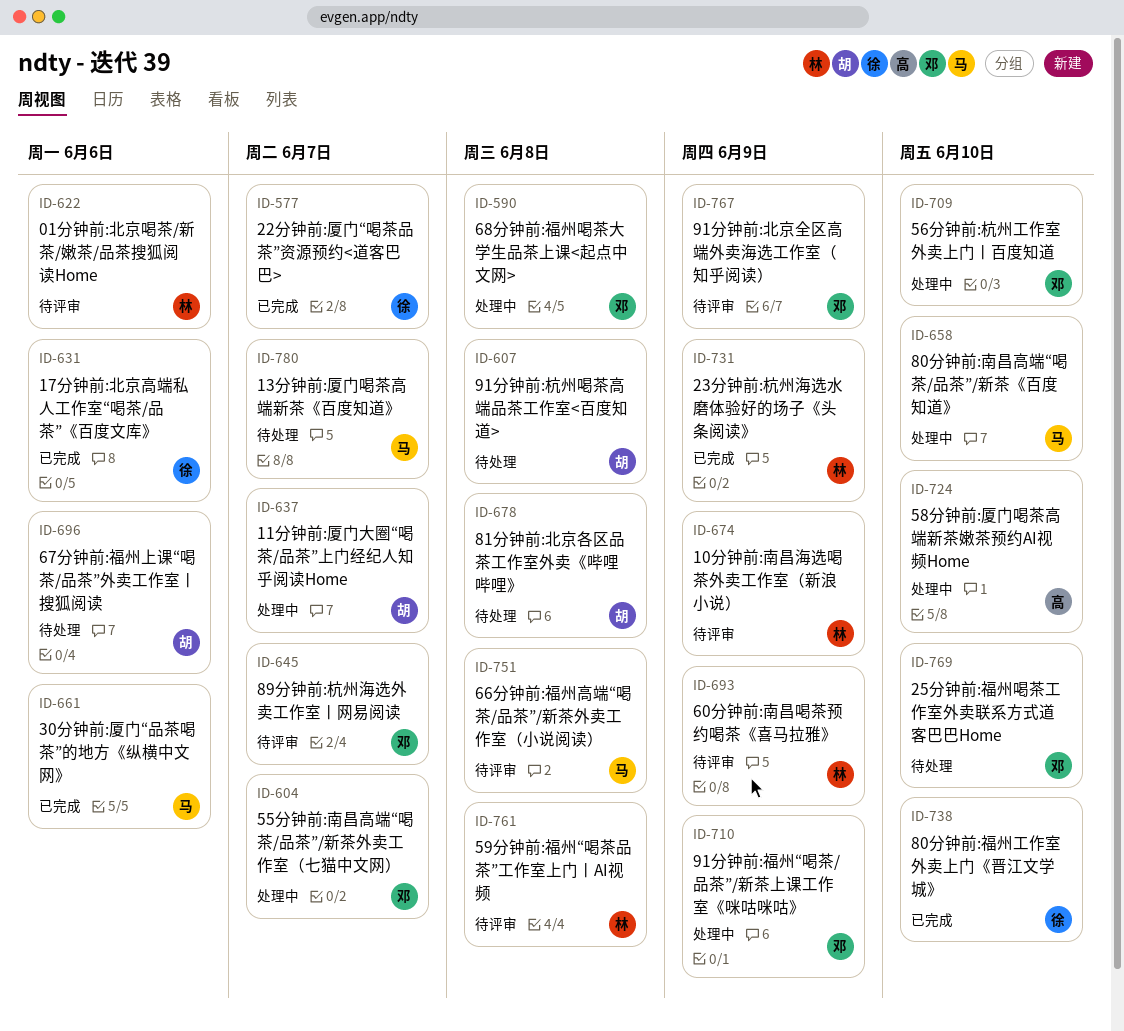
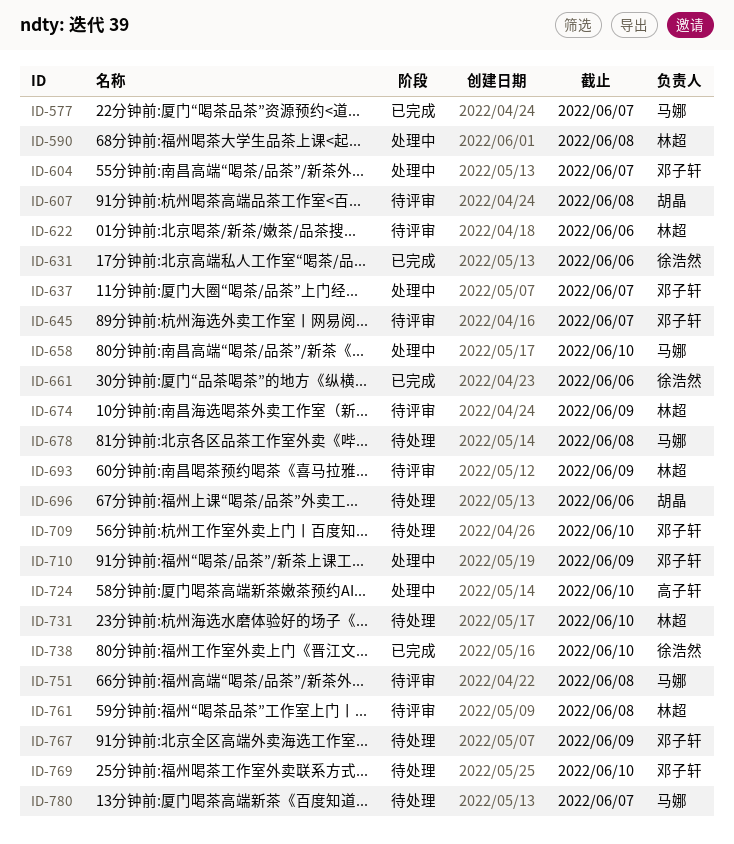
ID-577, owner: 徐浩然 -> 马娜
ID-590, owner: 邓子轩 -> 林超
ID-607, status: 待处理 -> 待评审
ID-637, owner: 胡晶 -> 邓子轩
ID-661, owner: 马娜 -> 徐浩然
ID-678, owner: 胡晶 -> 马娜
ID-709, status: 处理中 -> 待处理
ID-731, status: 已完成 -> 待处理
ID-731, due: Jun 9 -> Jun 10
ID-767, status: 待评审 -> 待处理

